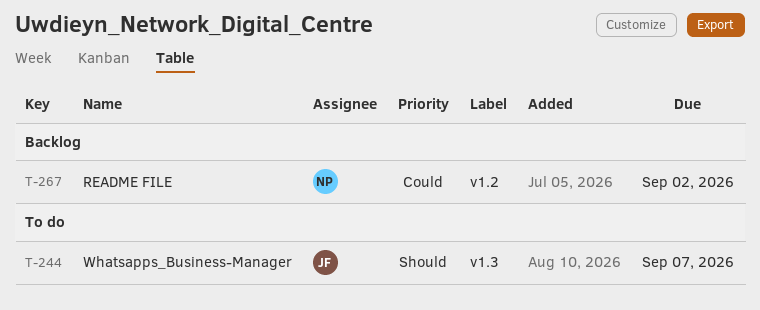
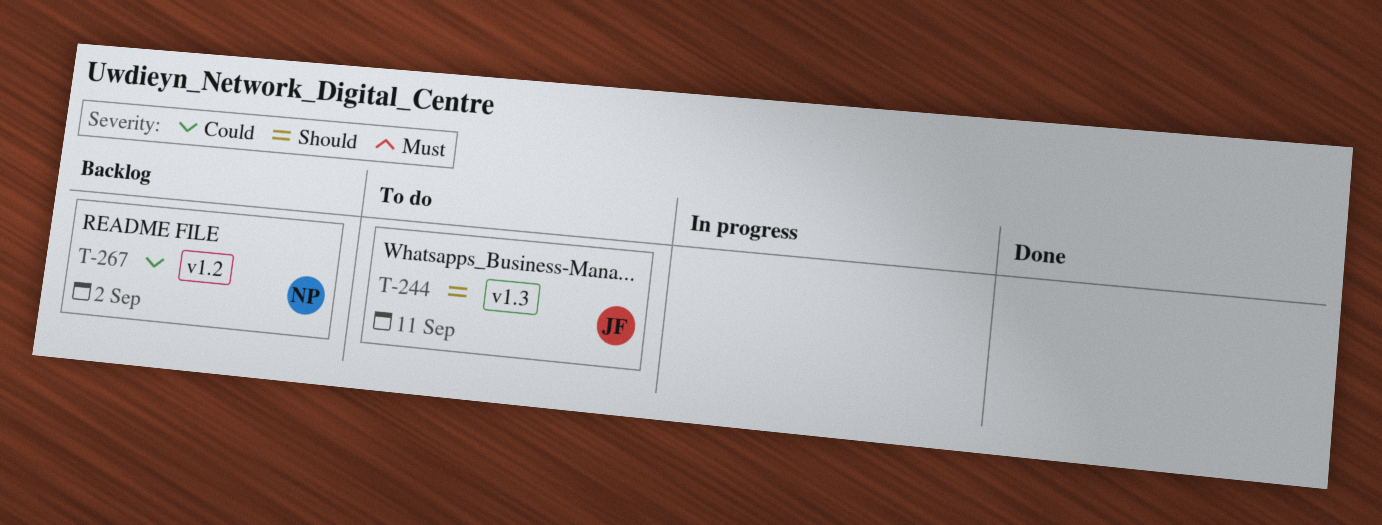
T-244, due: Sep 7 -> Sep 11

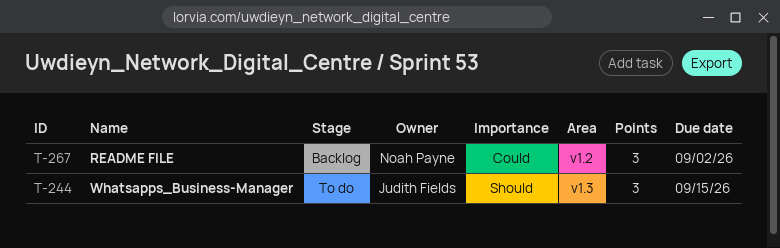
T-244, due: Sep 11 -> Sep 15

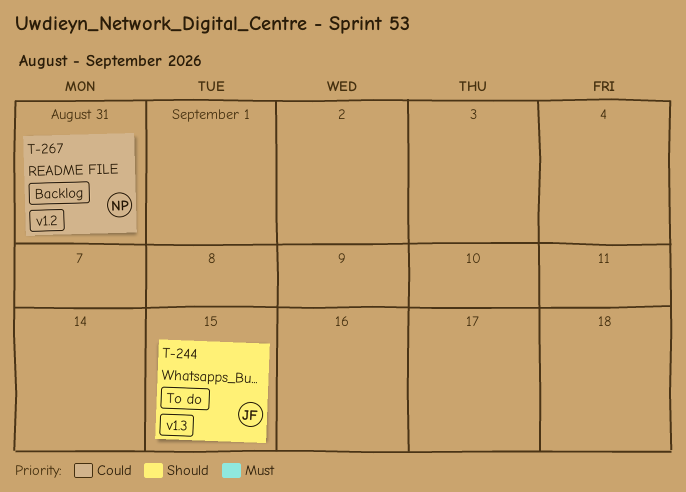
T-267, due: Sep 2 -> Aug 31

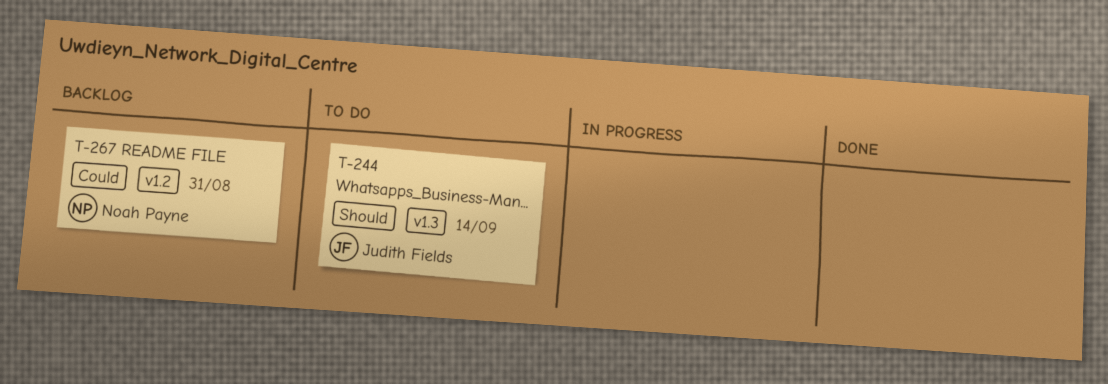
T-244, due: Sep 15 -> Sep 14

